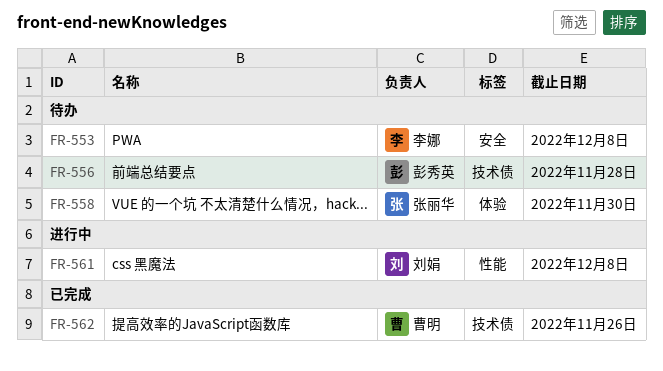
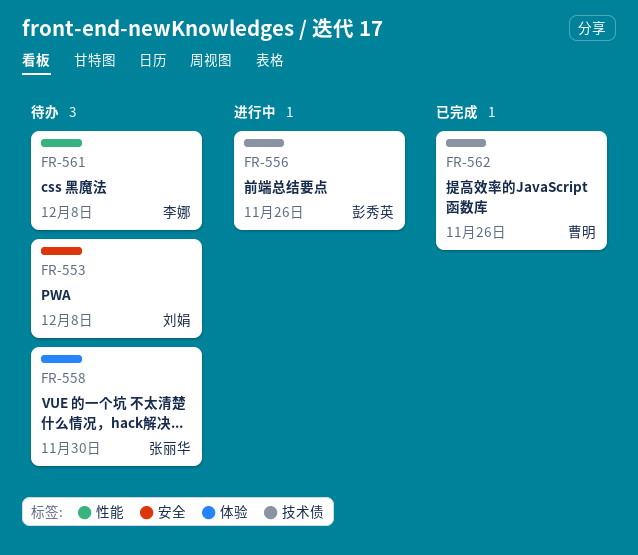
FR-553, owner: 李娜 -> 刘娟
FR-556, status: 待办 -> 进行中
FR-556, due: Nov 28 -> Nov 26
FR-561, status: 进行中 -> 待办
FR-561, owner: 刘娟 -> 李娜

